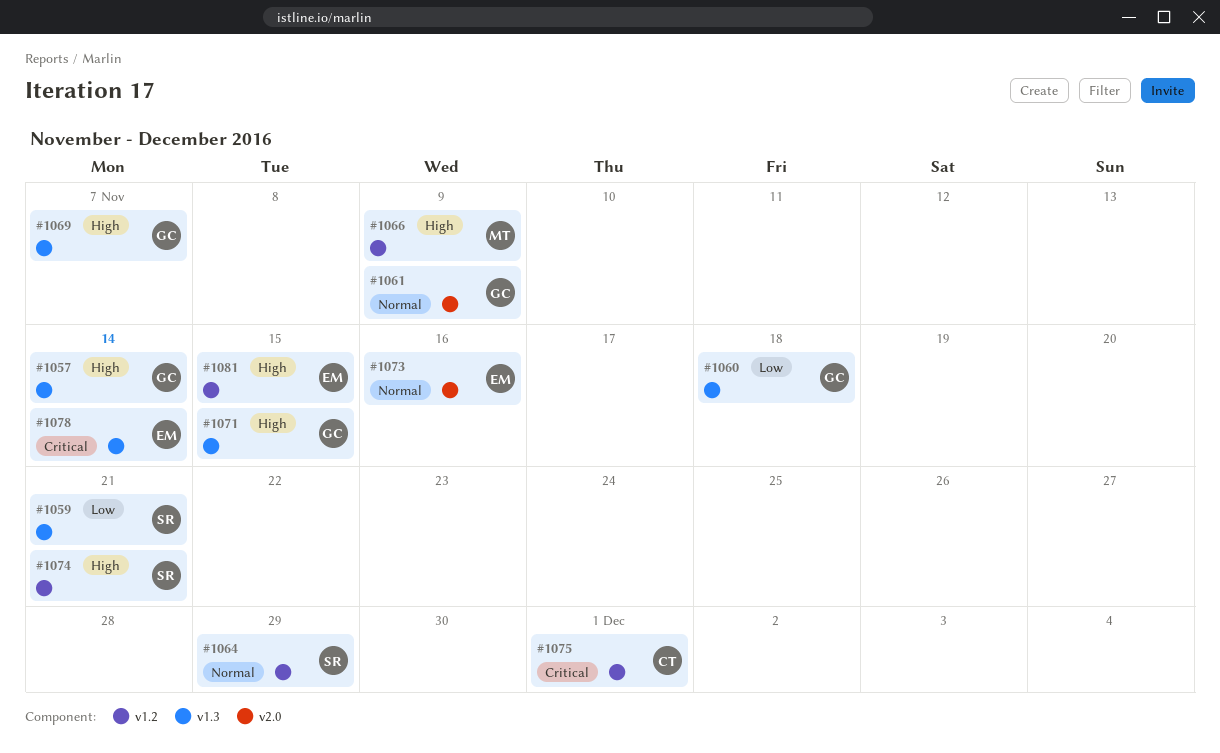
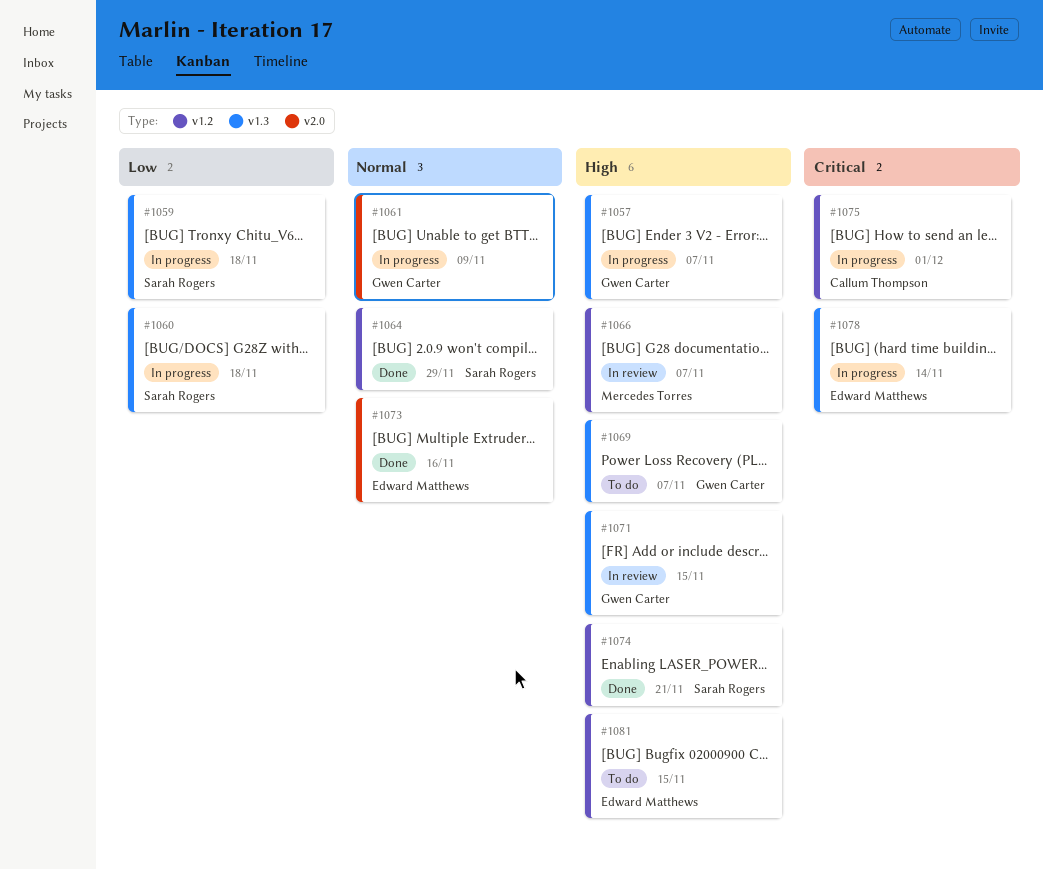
#1057, due: Nov 14 -> Nov 7
#1059, due: Nov 21 -> Nov 18
#1060, owner: Gwen Carter -> Sarah Rogers
#1066, due: Nov 9 -> Nov 7

